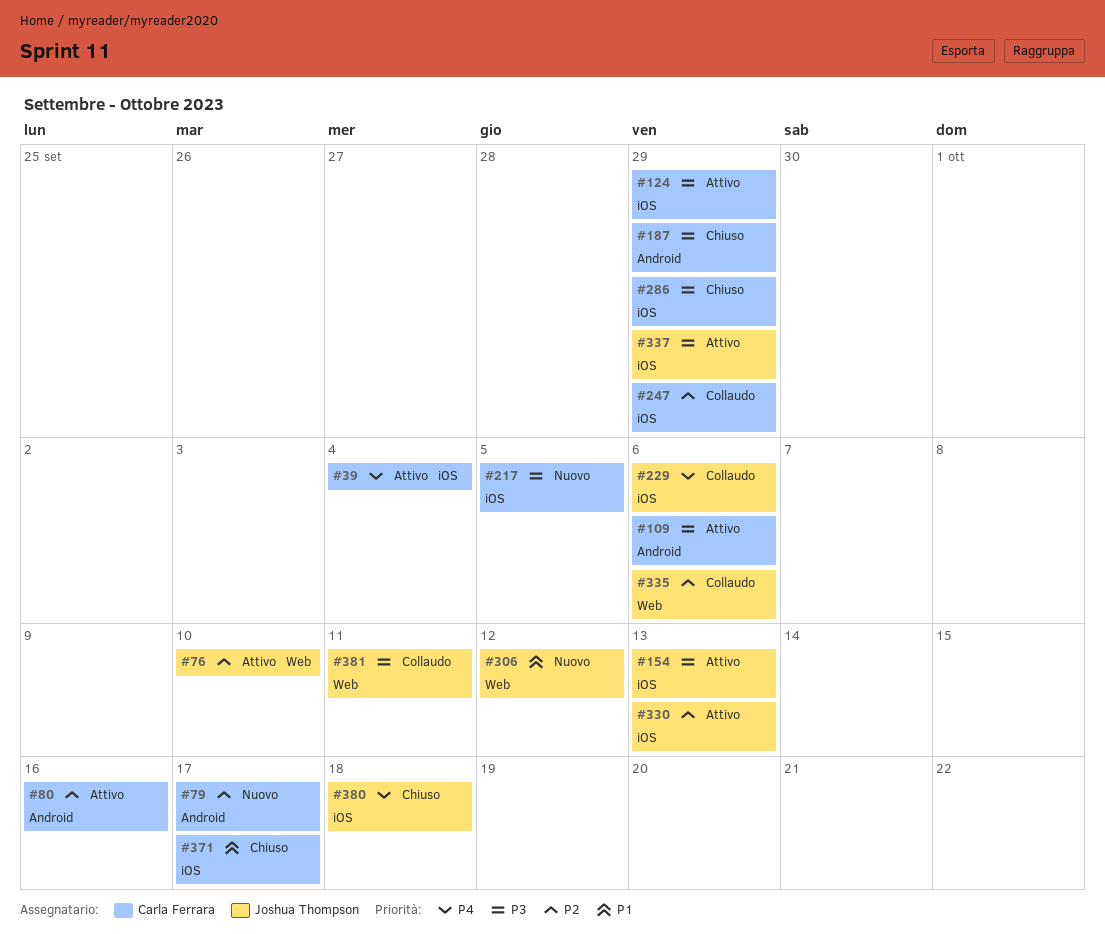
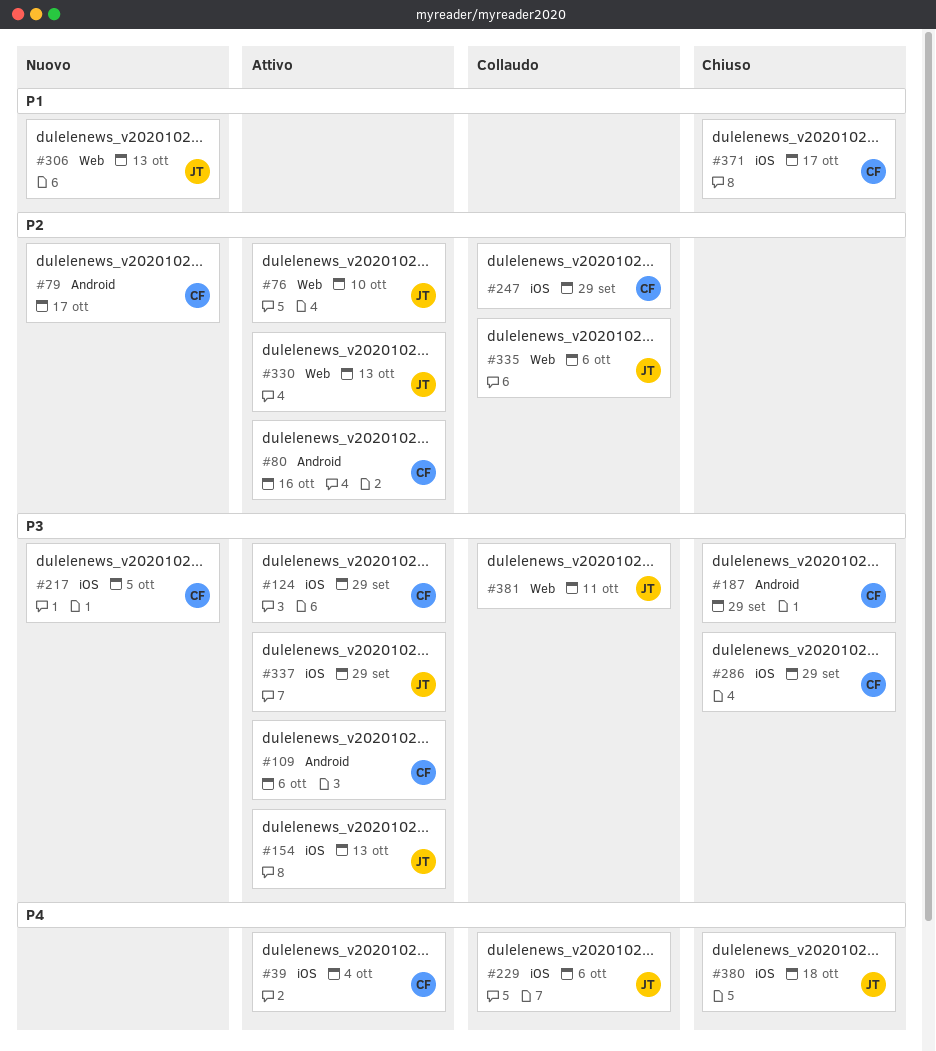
#306, due: Oct 12 -> Oct 13
#330, label: iOS -> Web

